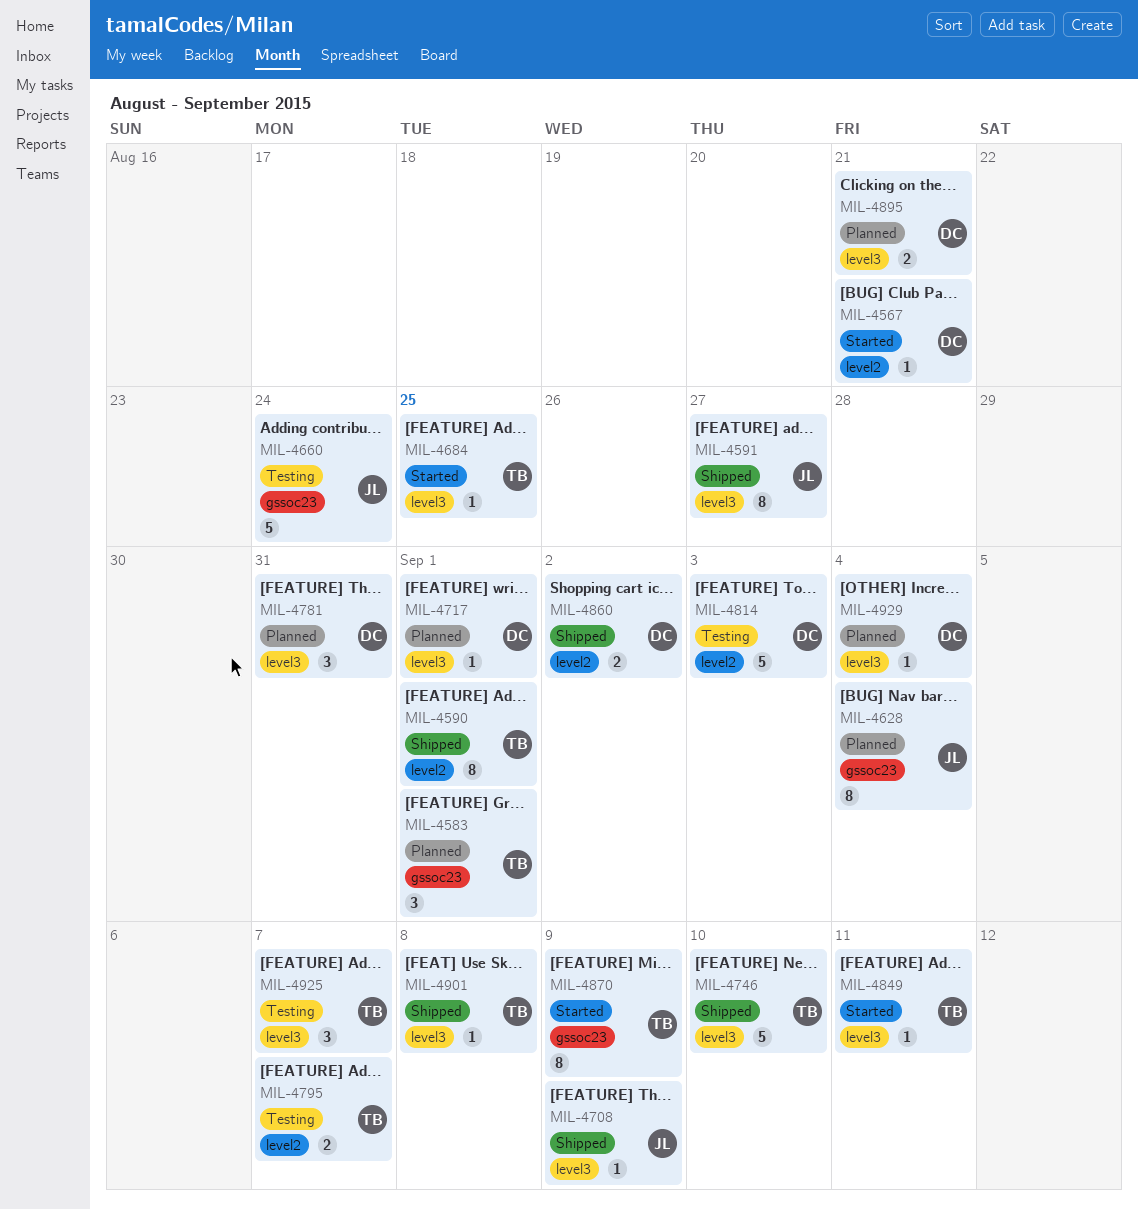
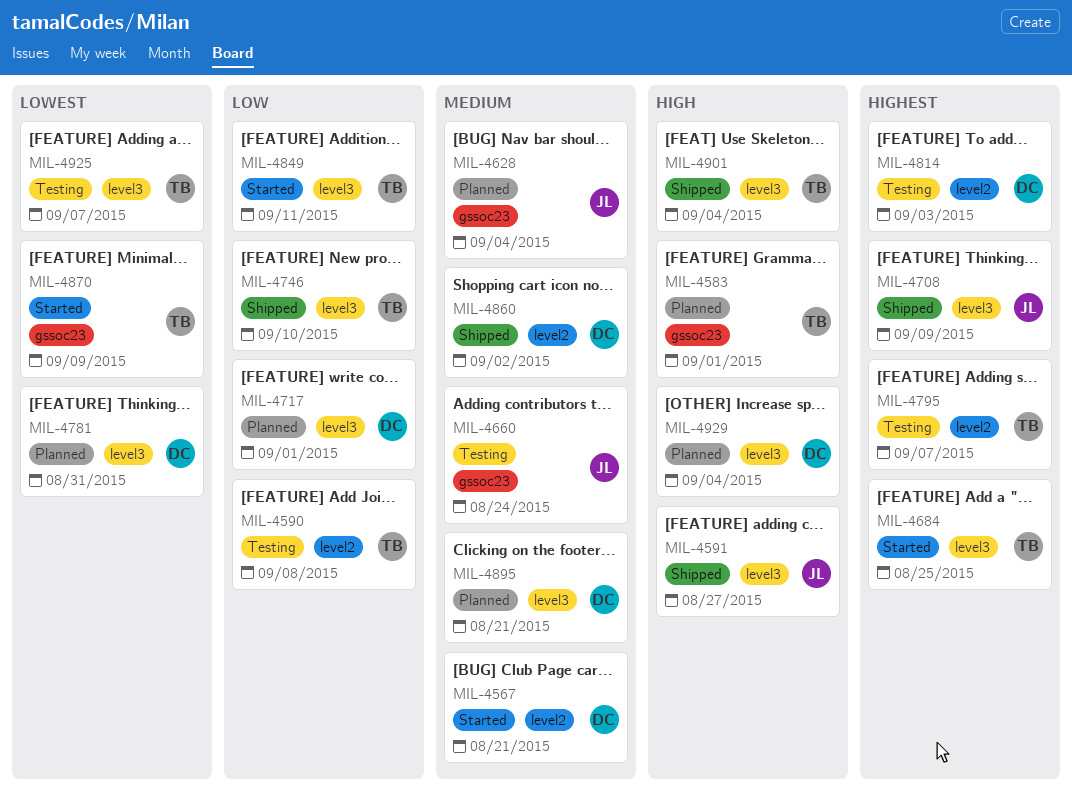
MIL-4590, status: Shipped -> Testing
MIL-4590, due: Sep 1 -> Sep 8
MIL-4901, due: Sep 8 -> Sep 4

